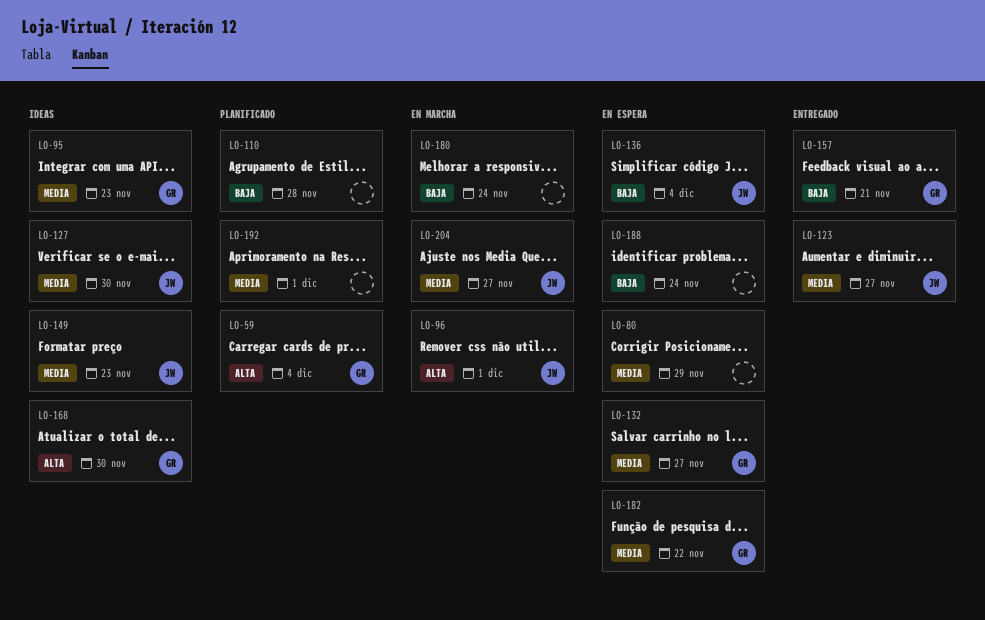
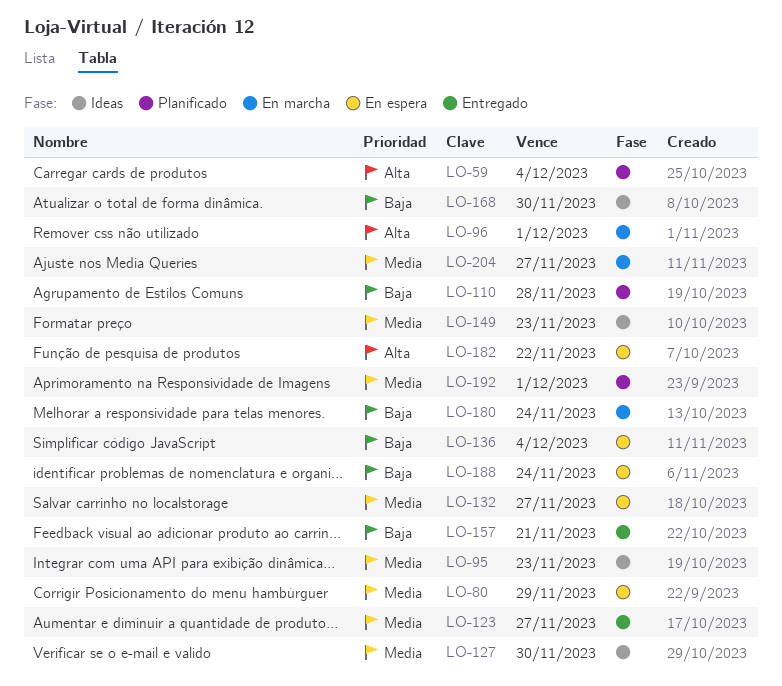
LO-168, priority: Alta -> Baja
LO-182, priority: Media -> Alta

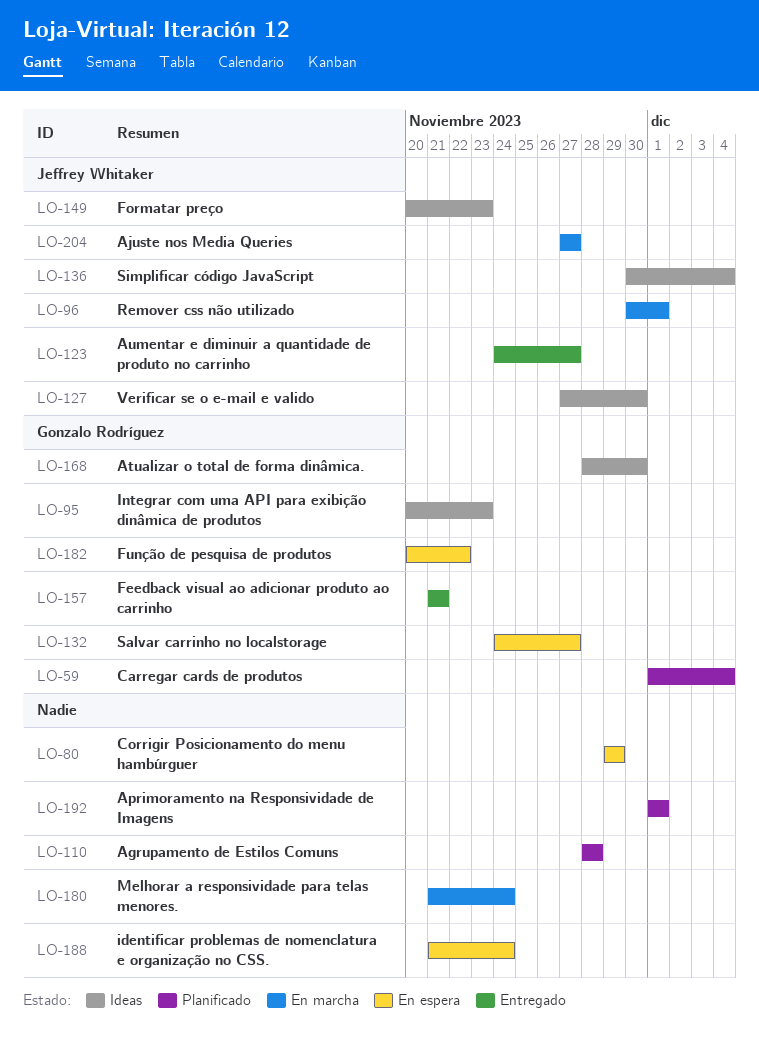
LO-136, status: En espera -> Ideas

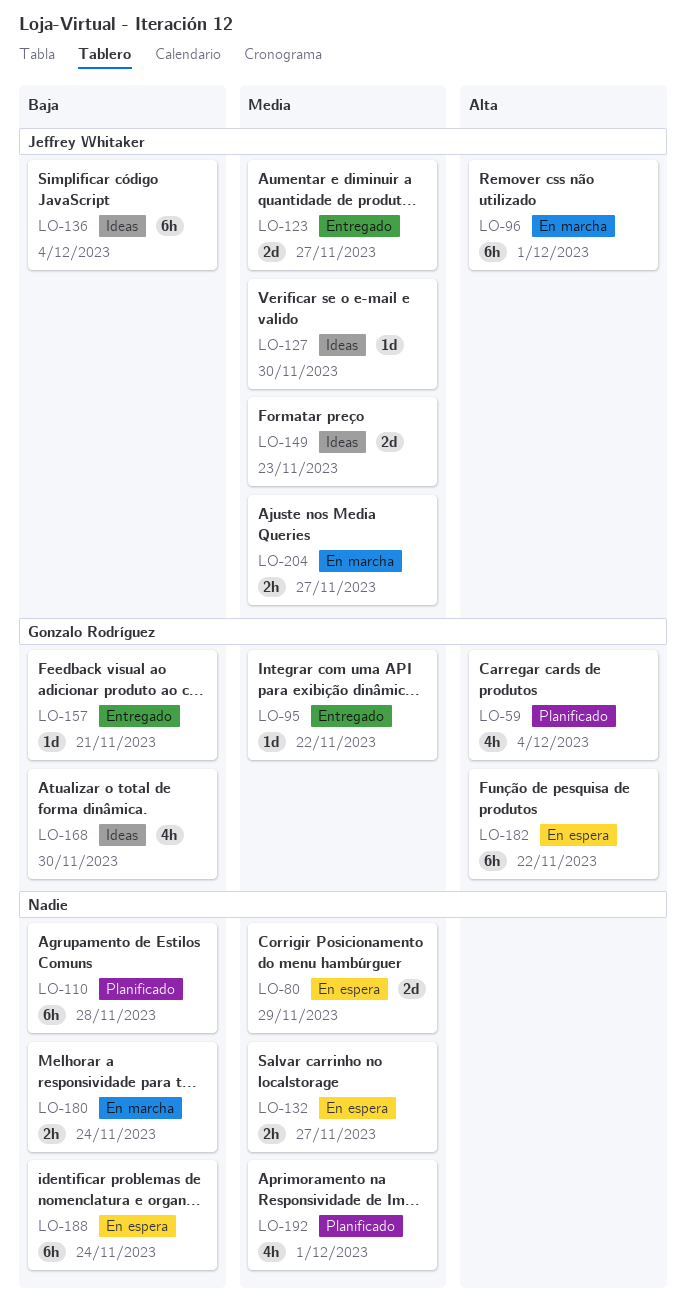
LO-95, status: Ideas -> Entregado
LO-95, due: Nov 23 -> Nov 22
LO-132, owner: Gonzalo Rodríguez -> none

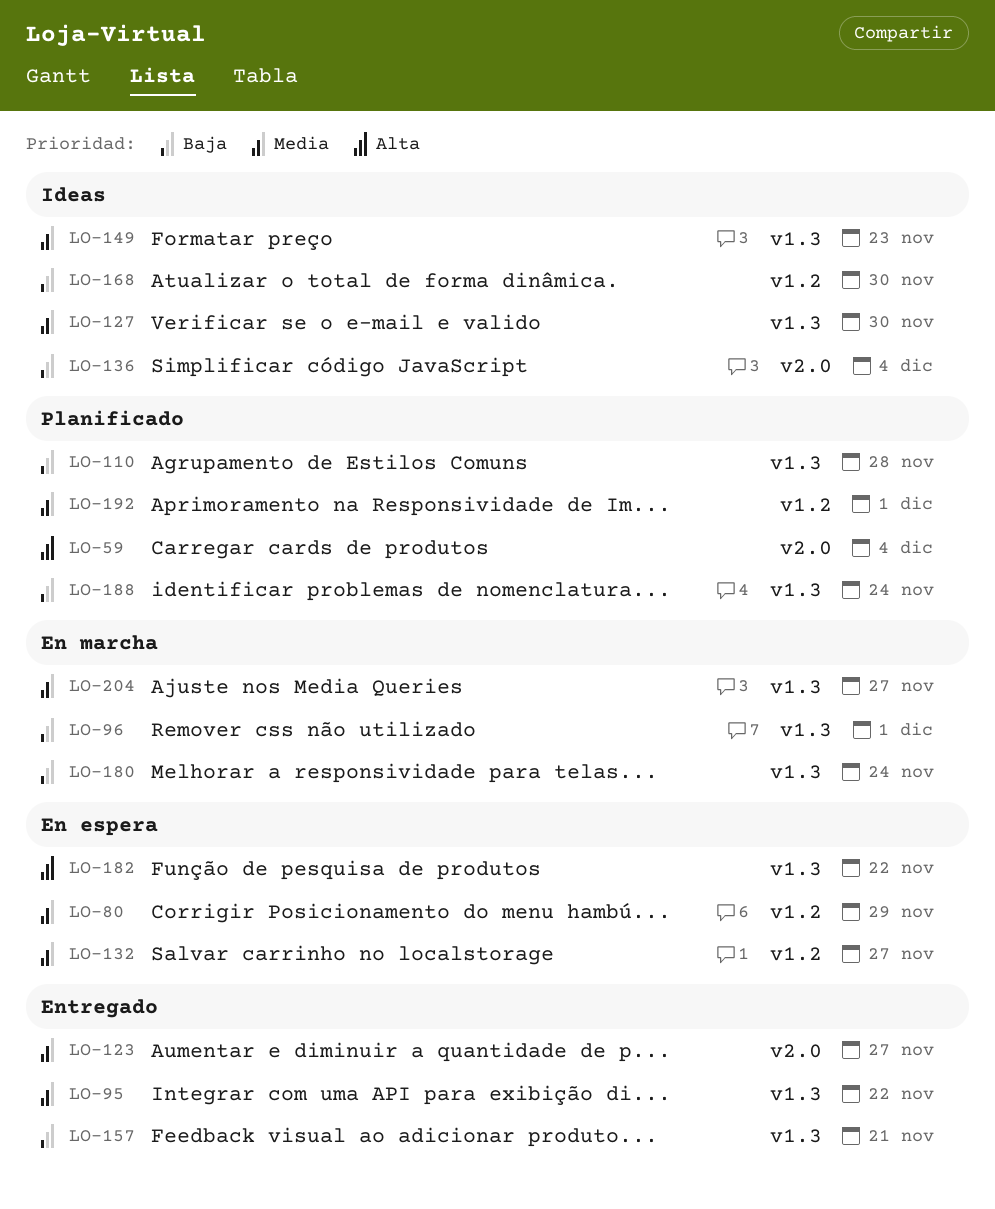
LO-96, priority: Alta -> Baja
LO-188, status: En espera -> Planificado

